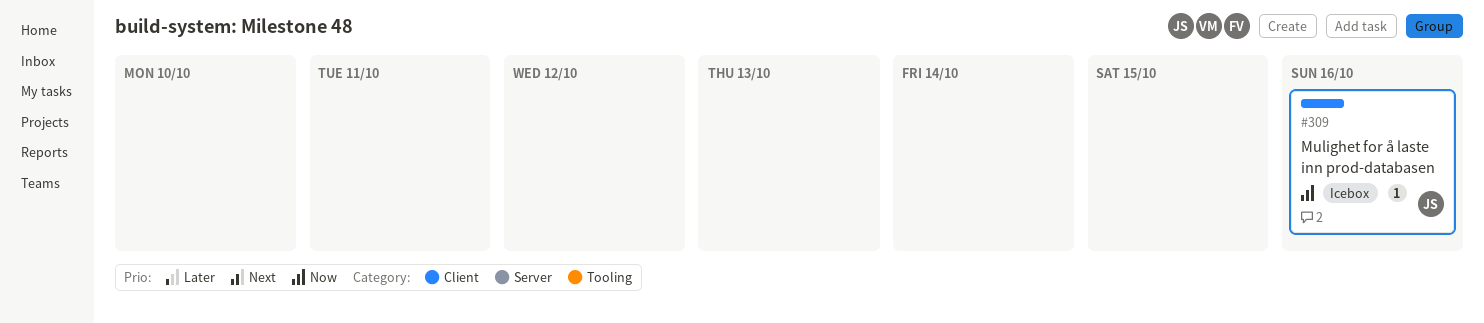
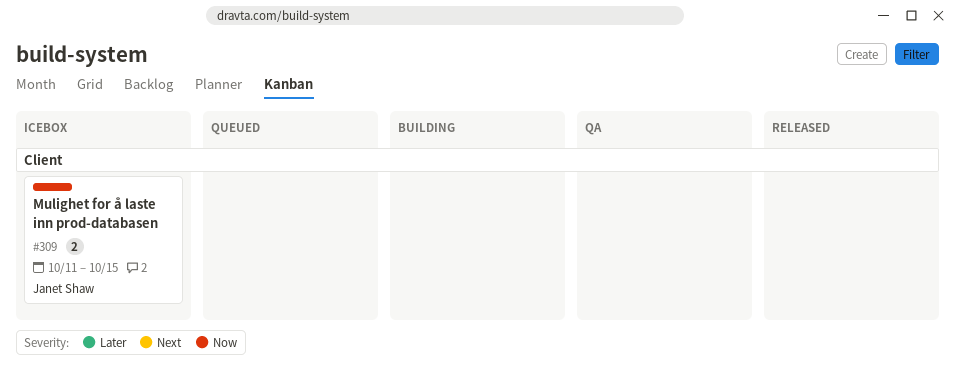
#309, estimate: 1 -> 2
#309, due: Oct 16 -> Oct 15

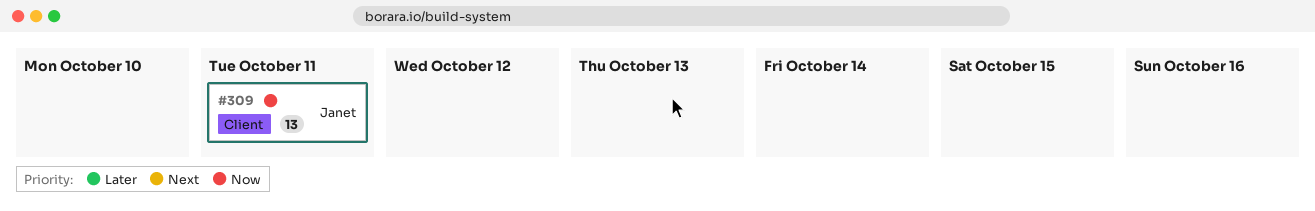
#309, estimate: 2 -> 13
#309, due: Oct 15 -> Oct 11

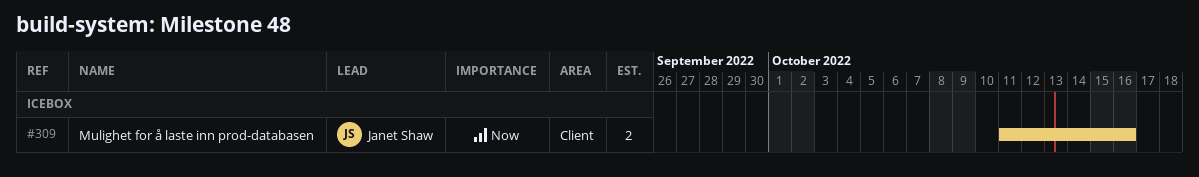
#309, estimate: 13 -> 2
#309, due: Oct 11 -> Oct 16

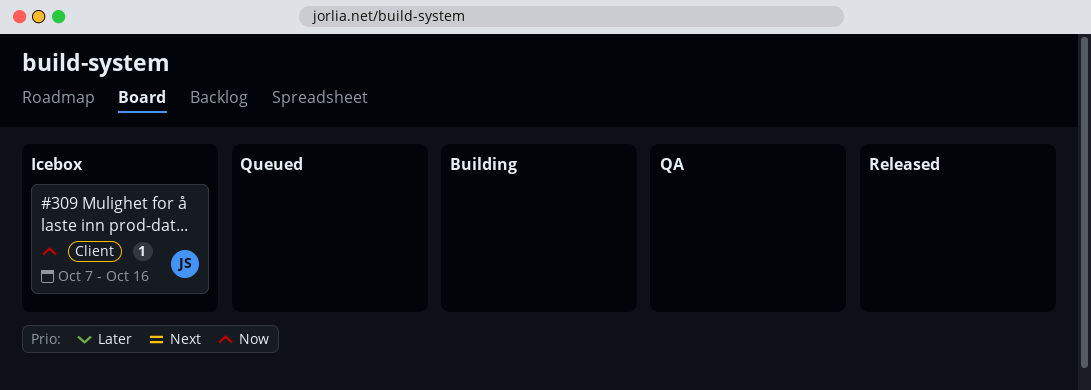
#309, estimate: 2 -> 1
#309, start: Oct 11 -> Oct 7

